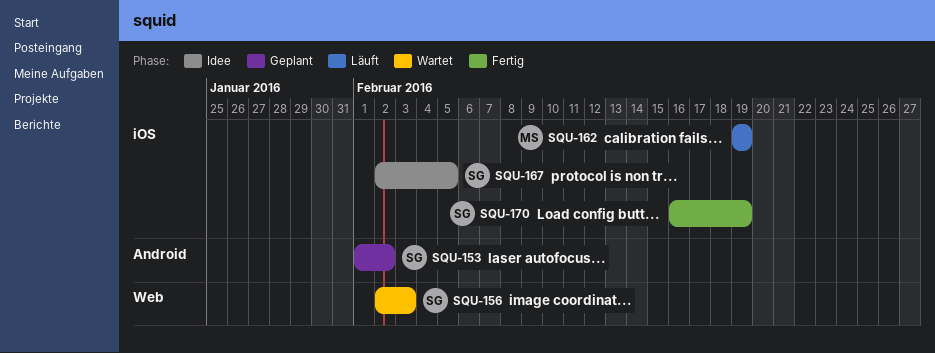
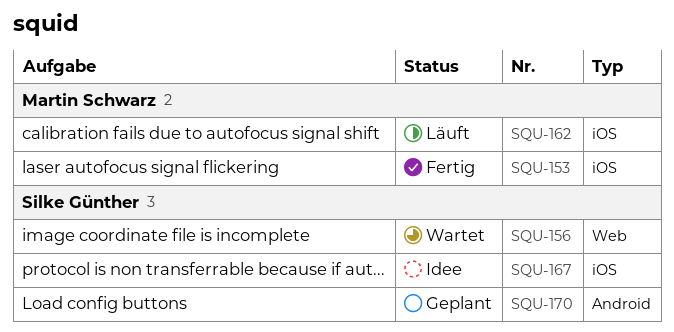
SQU-153, status: Geplant -> Fertig
SQU-153, owner: Silke Günther -> Martin Schwarz
SQU-153, label: Android -> iOS
SQU-170, status: Fertig -> Geplant
SQU-170, label: iOS -> Android

